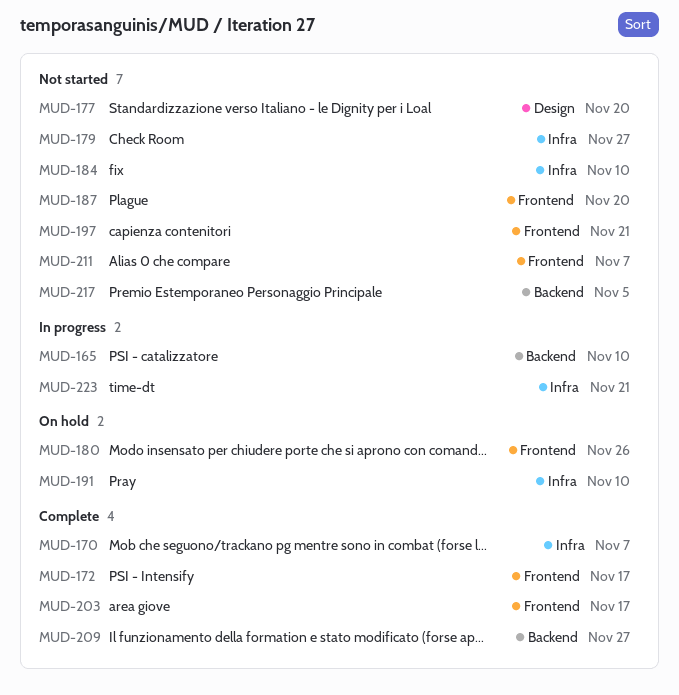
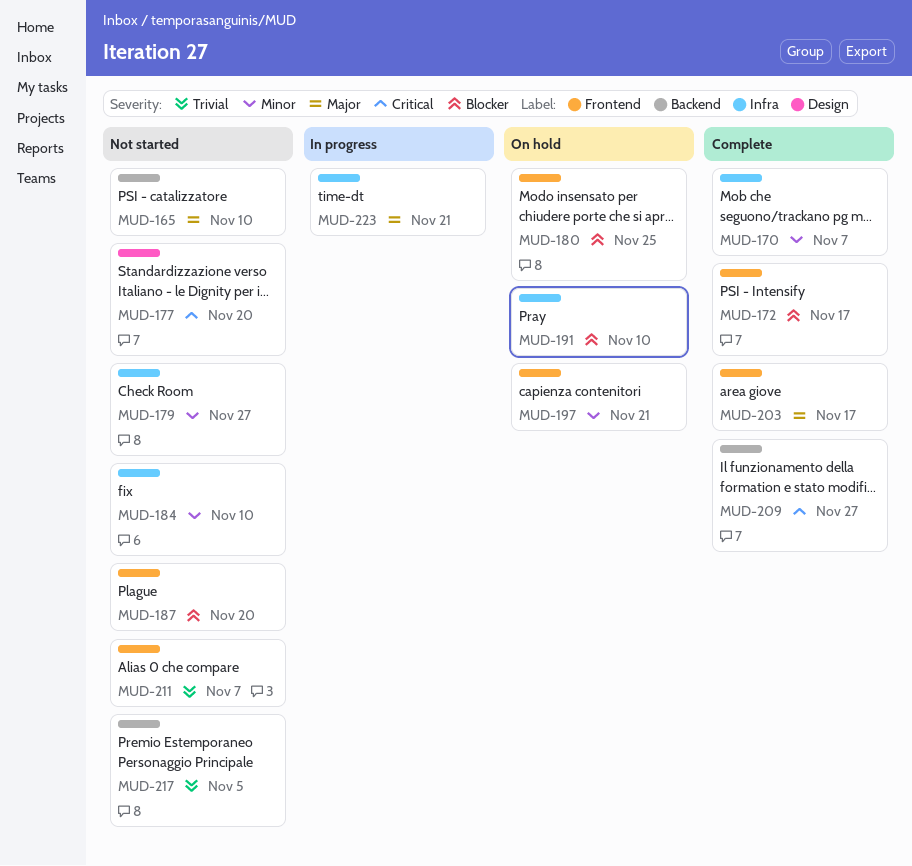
MUD-165, status: In progress -> Not started
MUD-180, due: Nov 26 -> Nov 25
MUD-197, status: Not started -> On hold

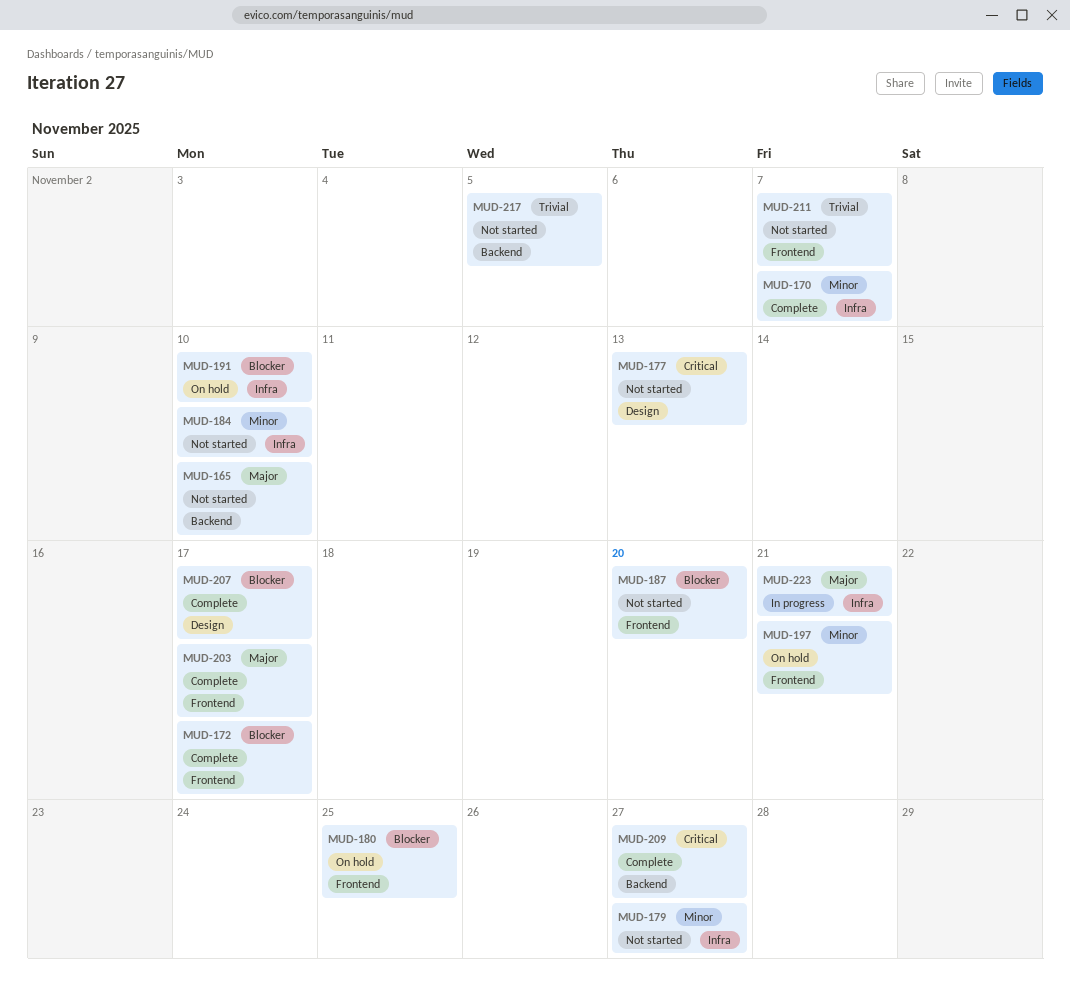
MUD-177, due: Nov 20 -> Nov 13
MUD-207: none -> present

